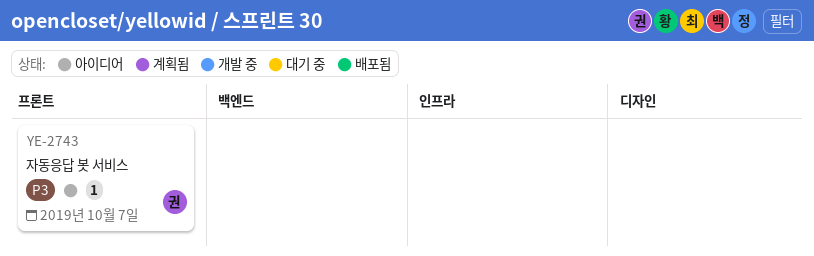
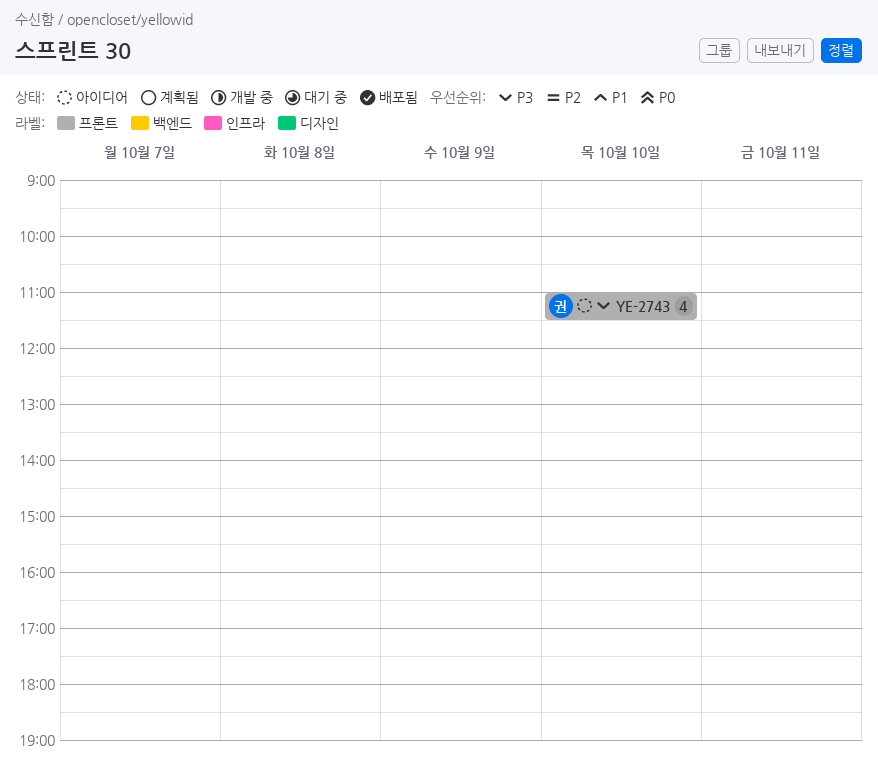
YE-2743, estimate: 1 -> 4
YE-2743, day: Oct 7 -> Oct 10

